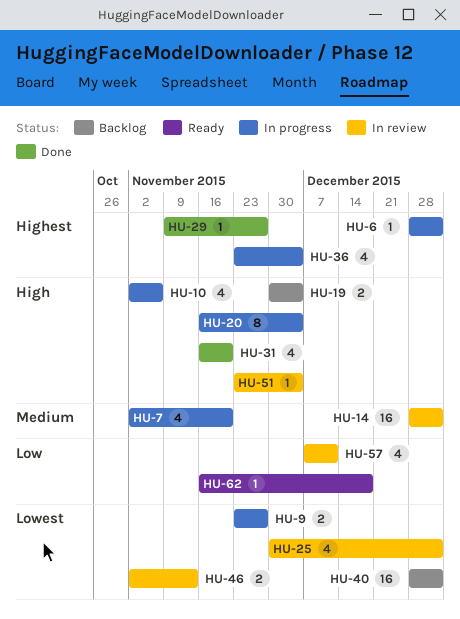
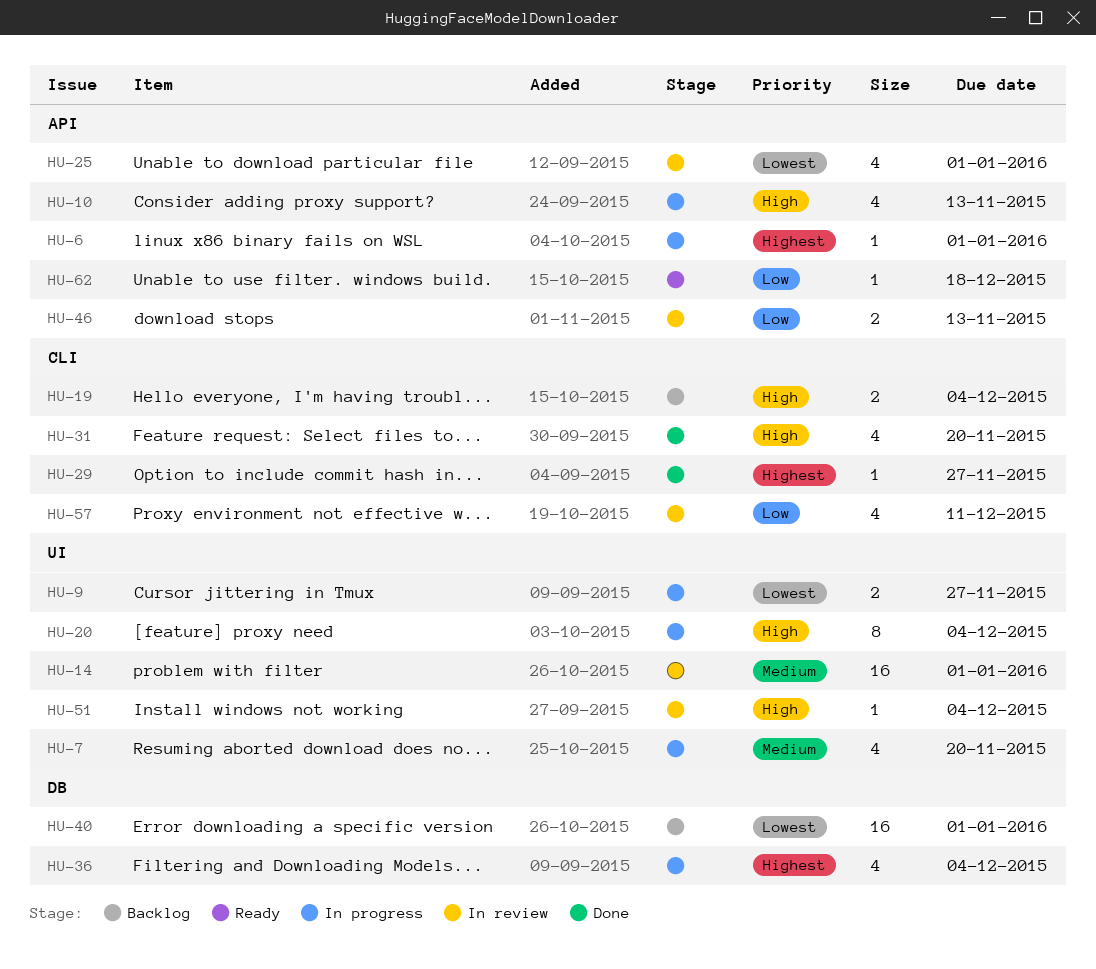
HU-10, due: Nov 6 -> Nov 13
HU-46, priority: Lowest -> Low

